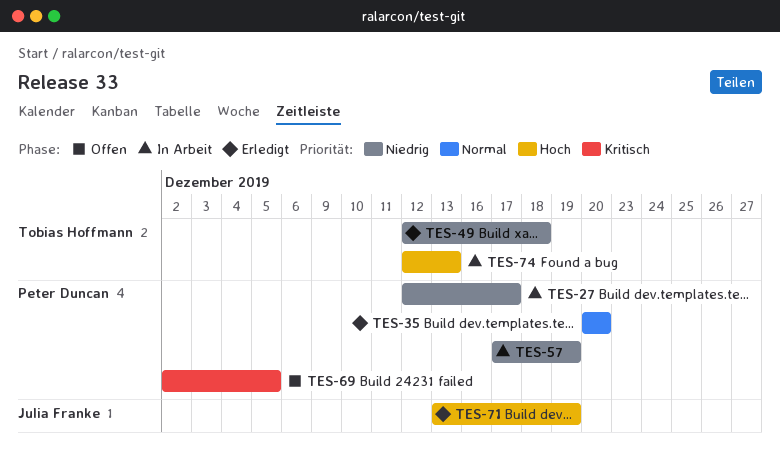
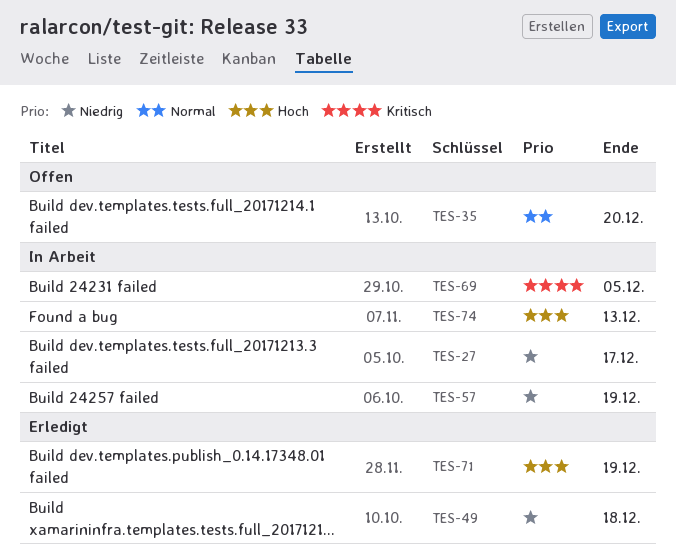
TES-35, status: Erledigt -> Offen
TES-69, status: Offen -> In Arbeit

